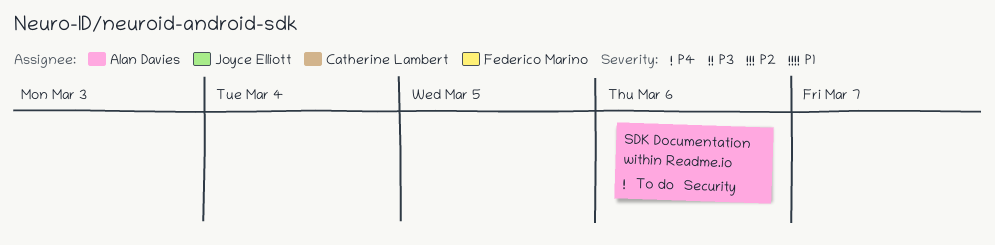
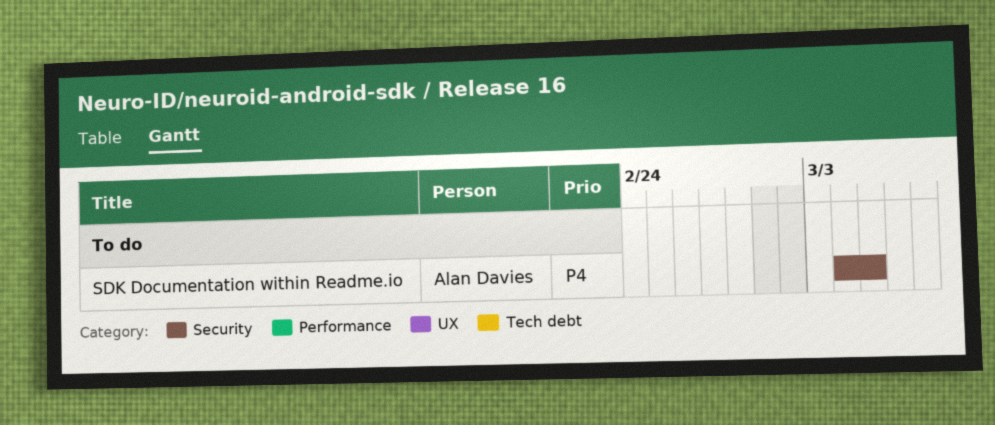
SDK Documentation within Readme.io, due: Mar 6 -> Mar 5

